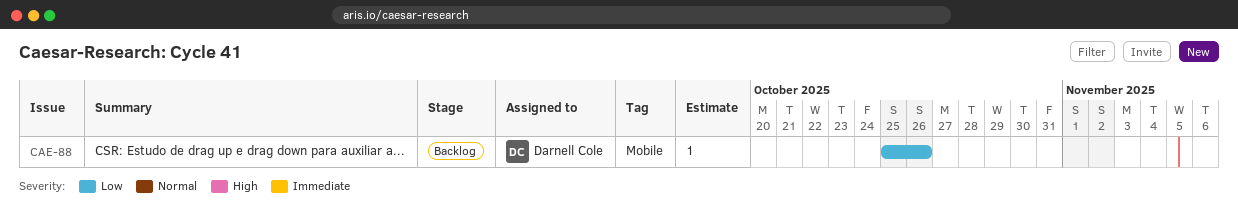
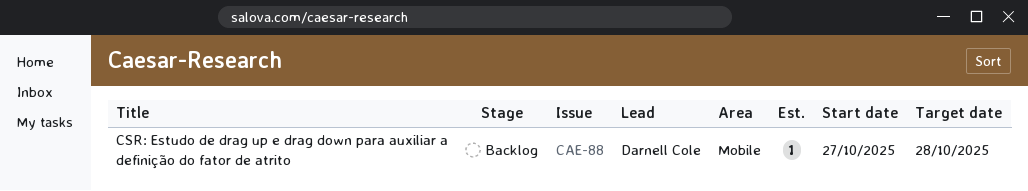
CAE-88, start: Oct 25 -> Oct 27
CAE-88, due: Oct 26 -> Oct 28

